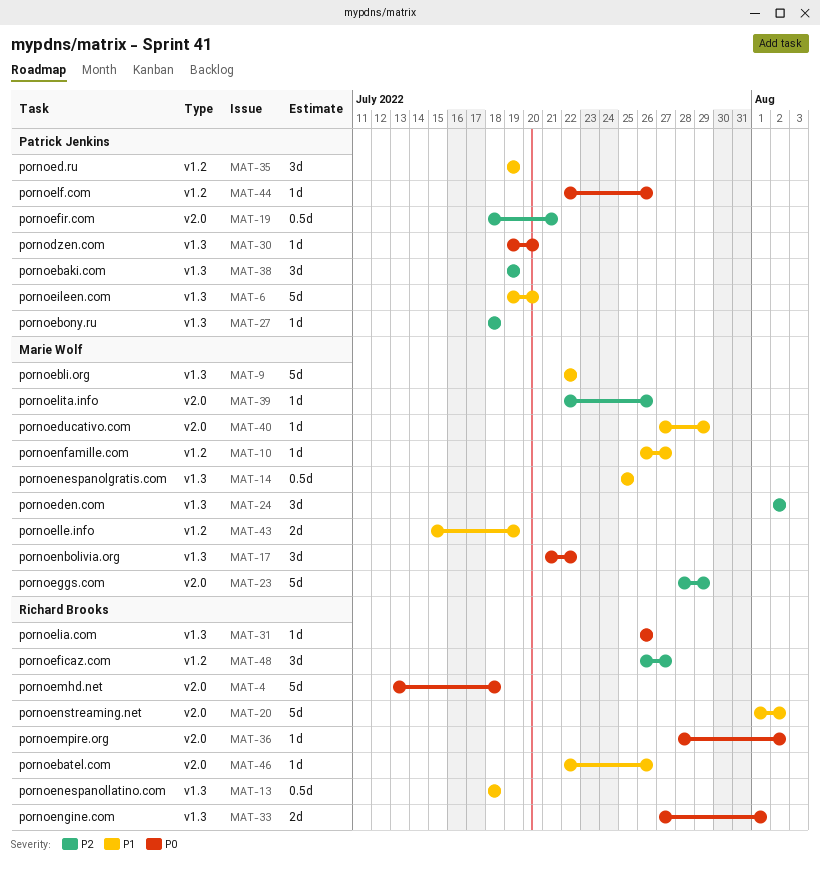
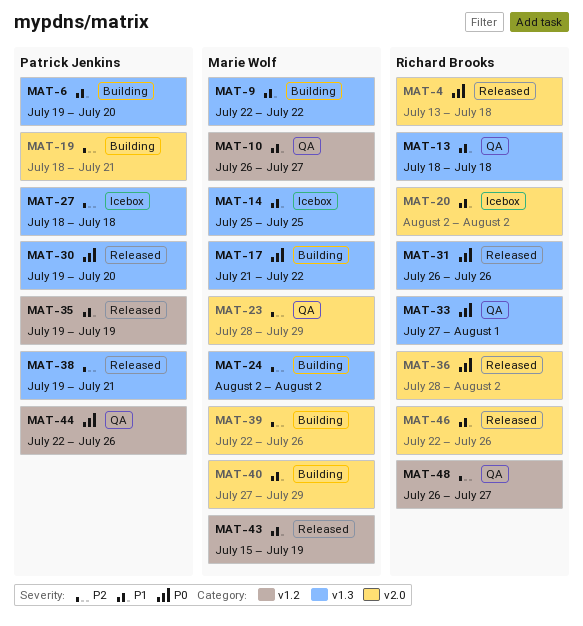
MAT-20, start: Aug 1 -> Aug 2
MAT-38, due: Jul 19 -> Jul 21

